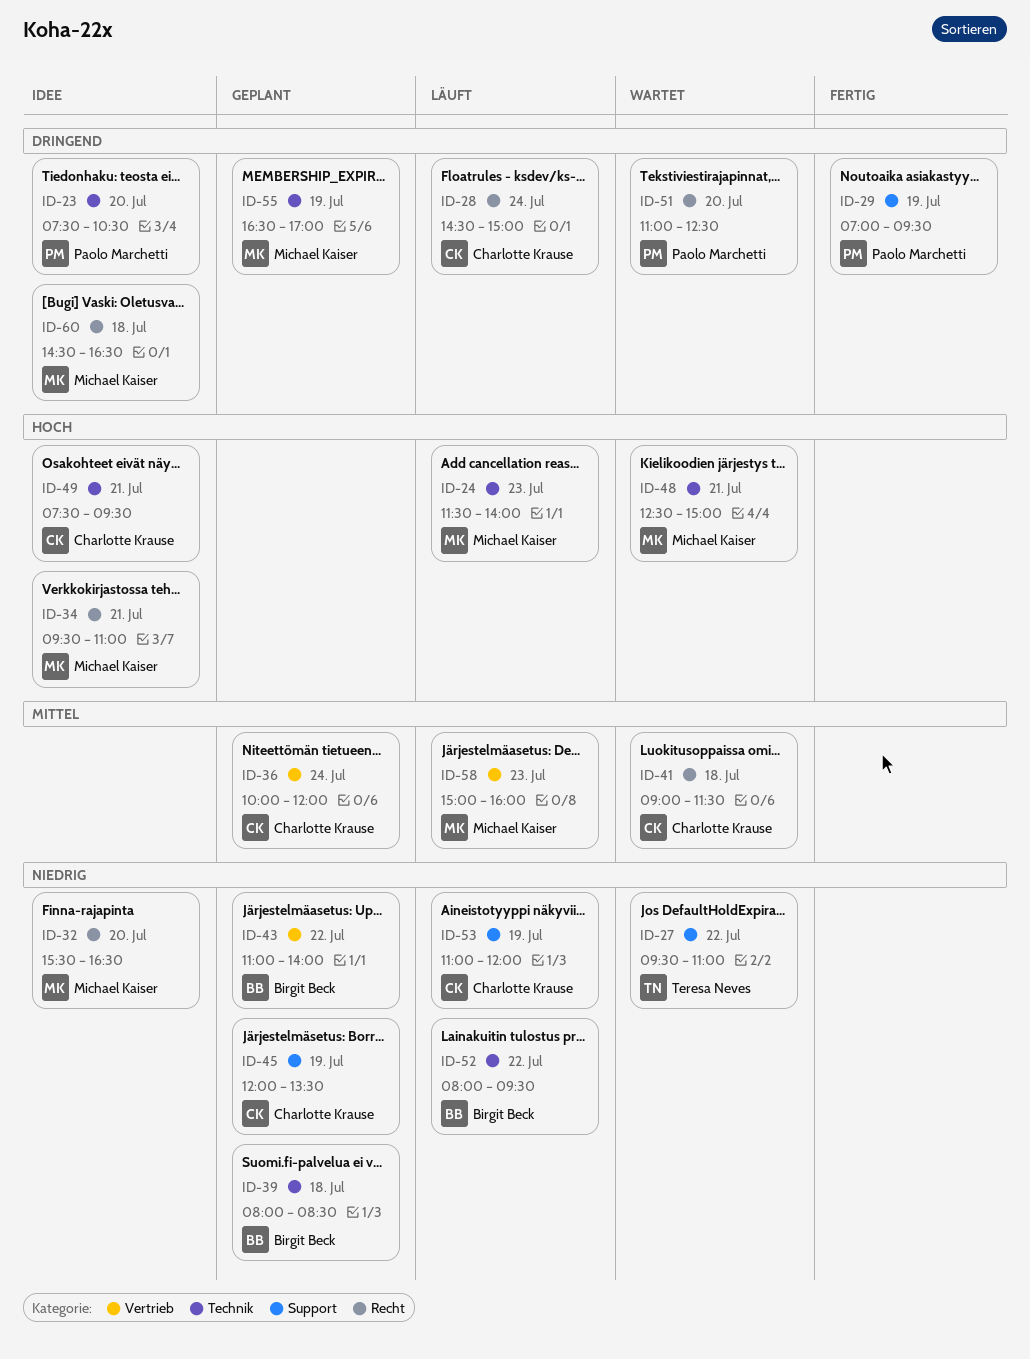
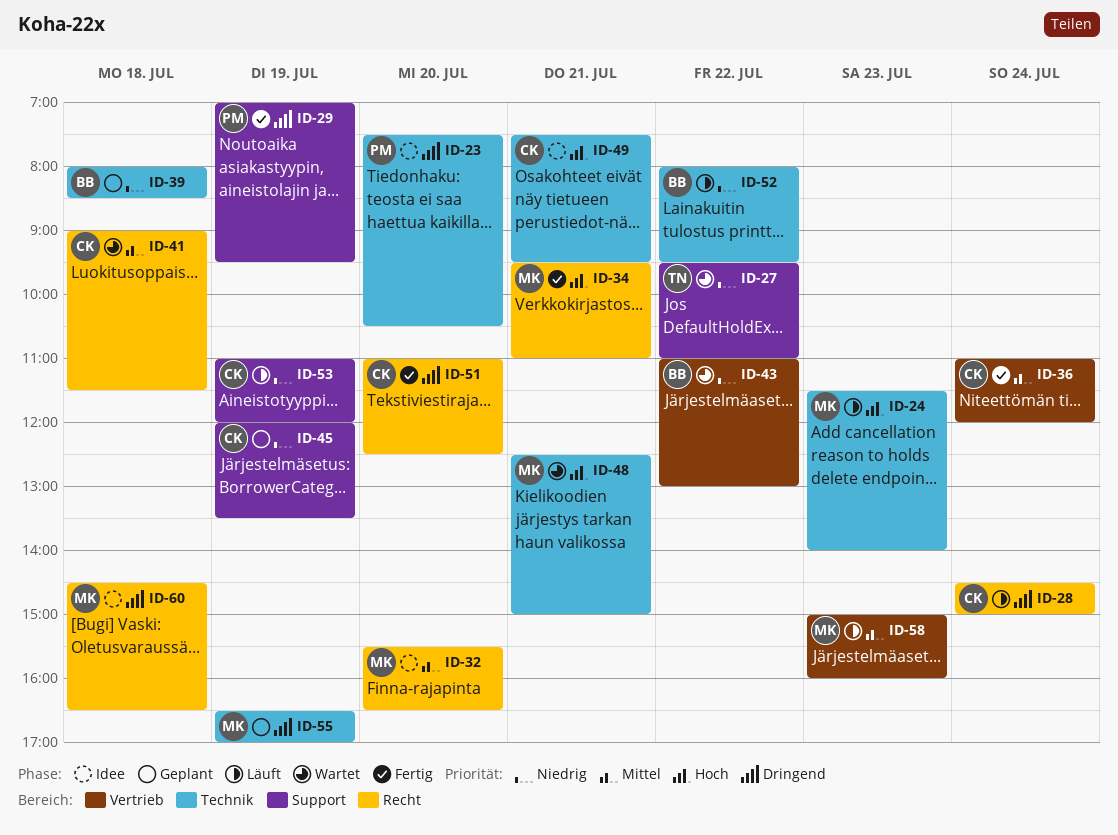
ID-32, priority: Niedrig -> Mittel
ID-34, status: Idee -> Fertig
ID-36, status: Geplant -> Fertig
ID-36, begins: 10:00 -> 11:00
ID-43, status: Geplant -> Wartet
ID-43, ends: 14:00 -> 13:00
ID-51, status: Wartet -> Fertig
ID-51, owner: Paolo Marchetti -> Charlotte Krause

